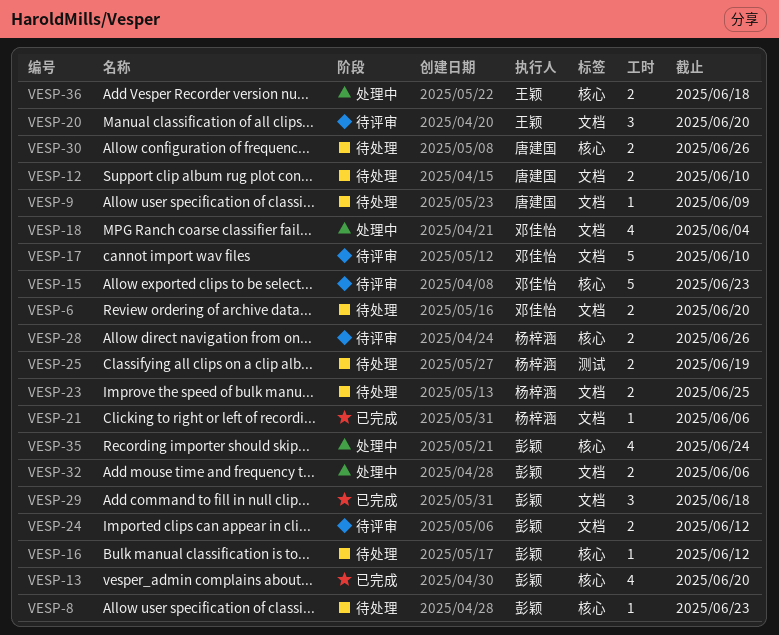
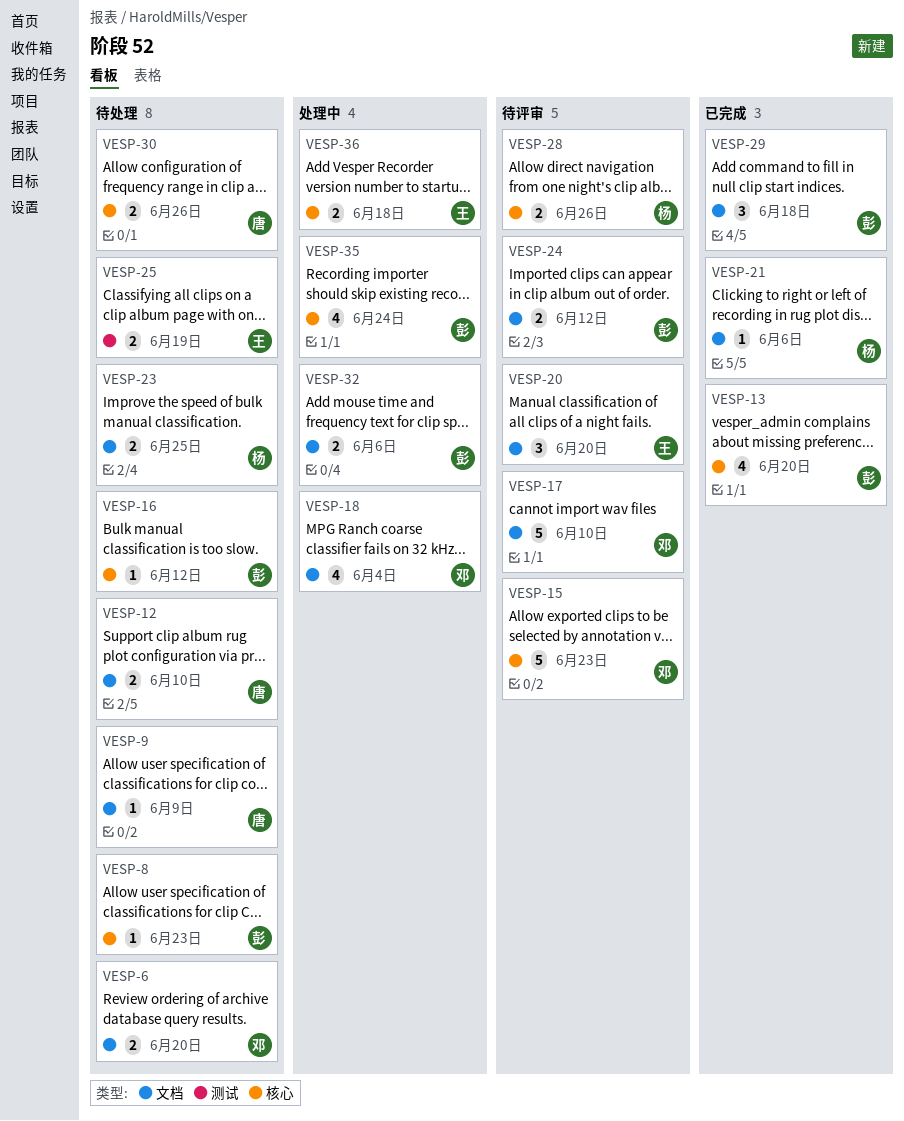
VESP-25, owner: 杨梓涵 -> 王颖

